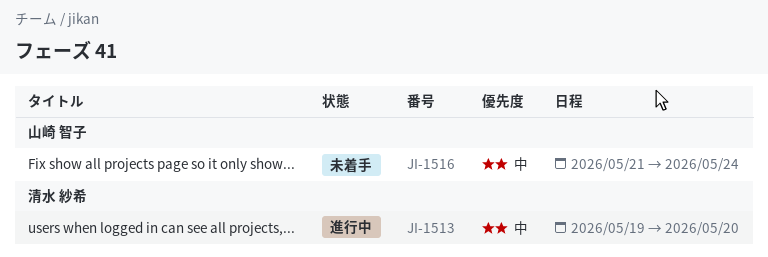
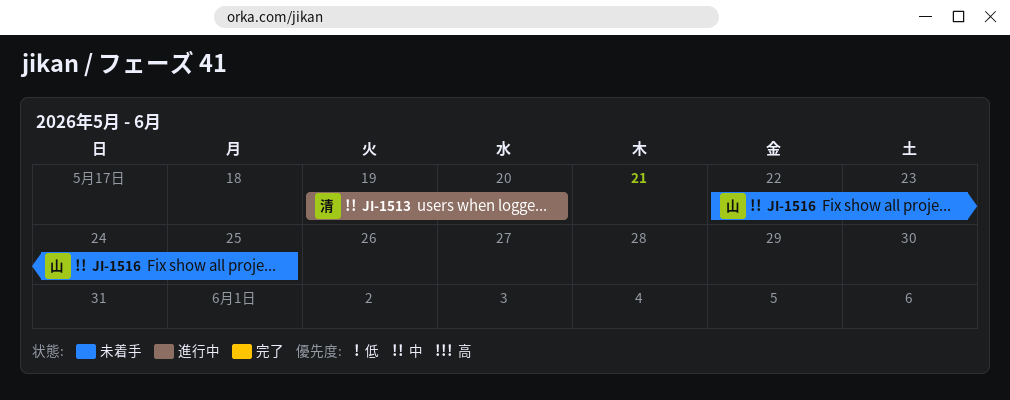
JI-1516, start: May 21 -> May 22
JI-1516, due: May 24 -> May 25

